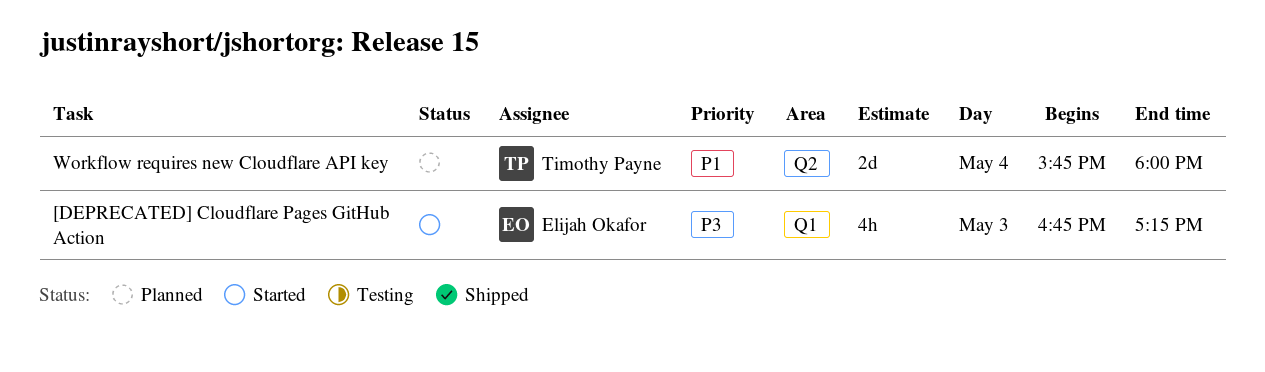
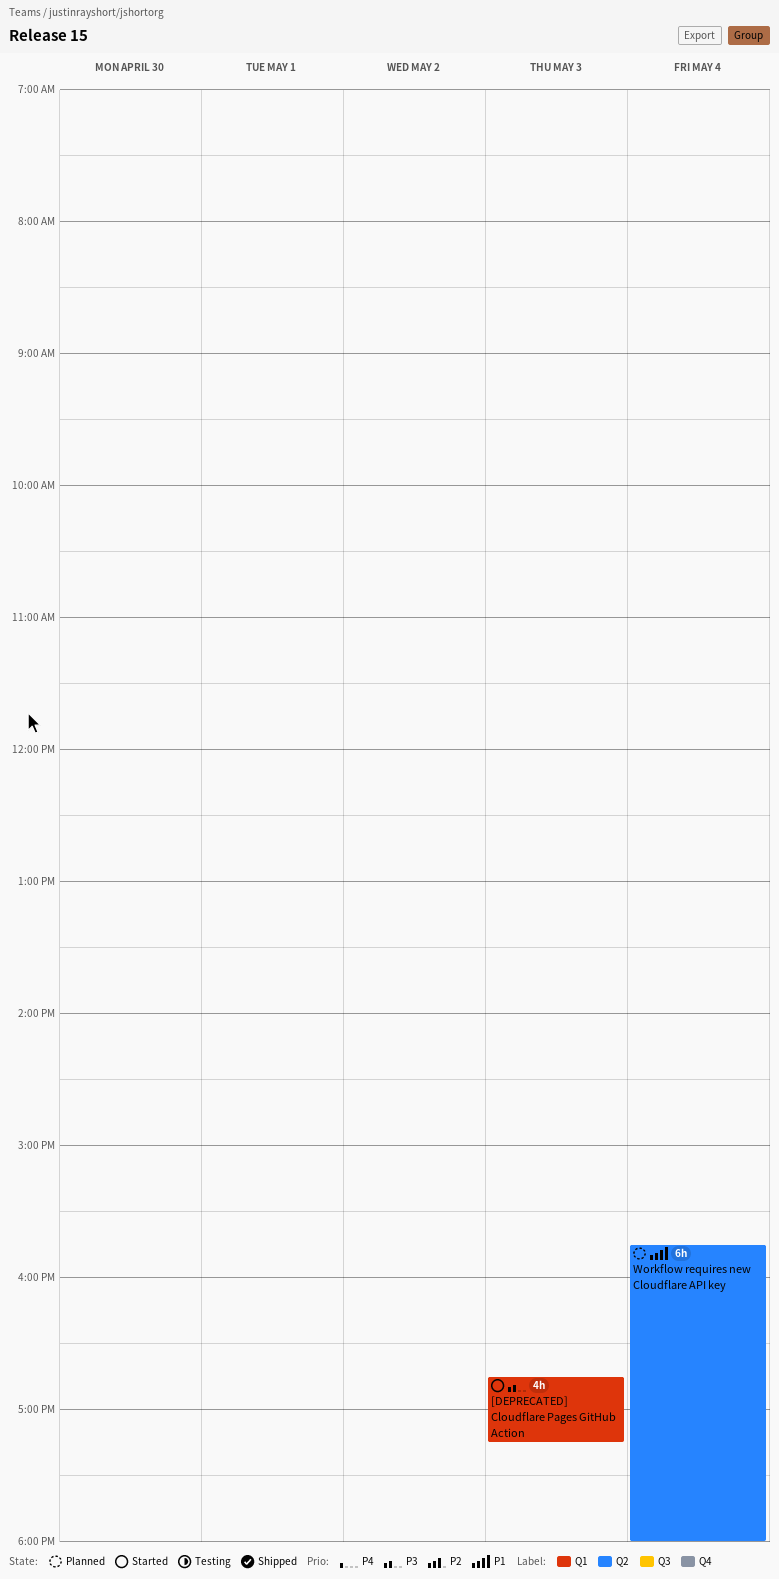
Workflow requires new Cloudflare API key, estimate: 2d -> 6h

